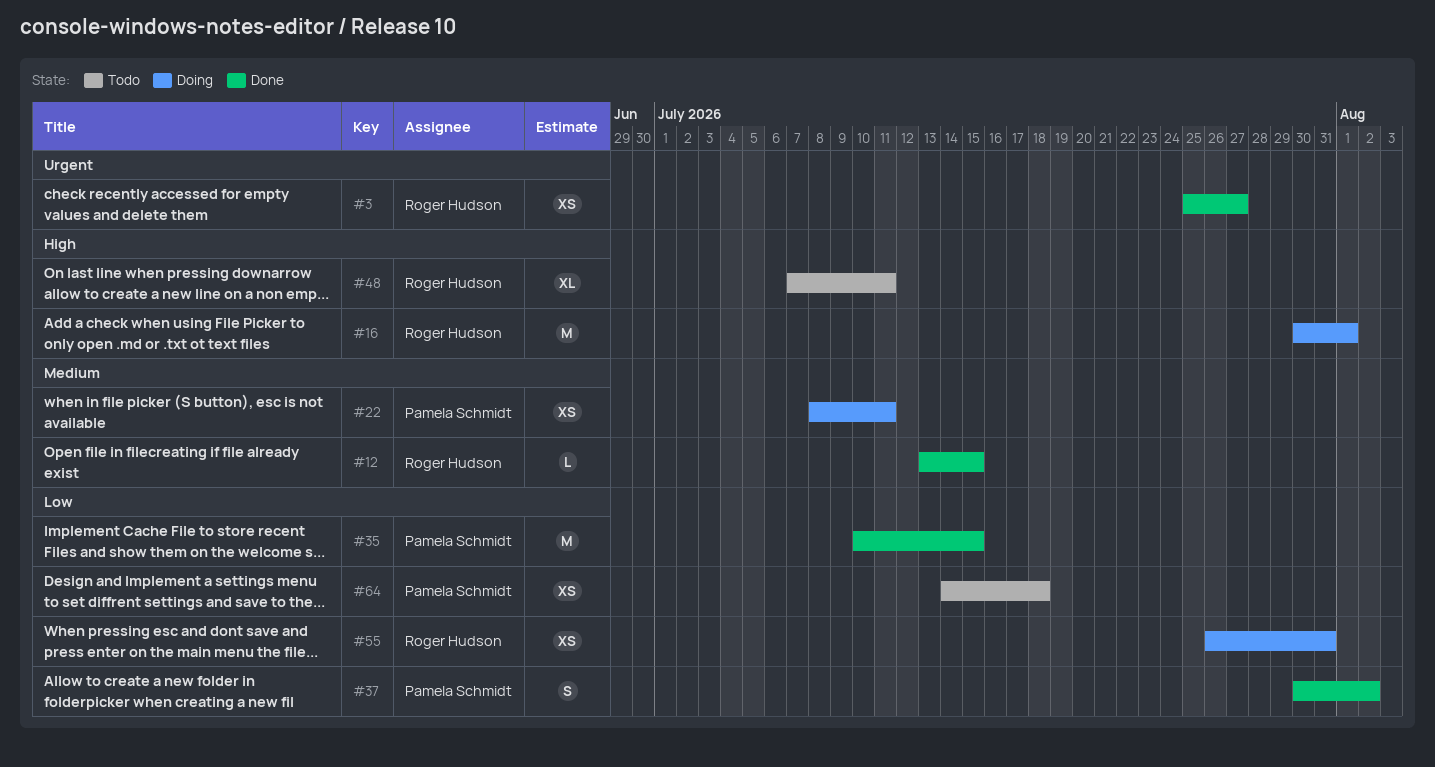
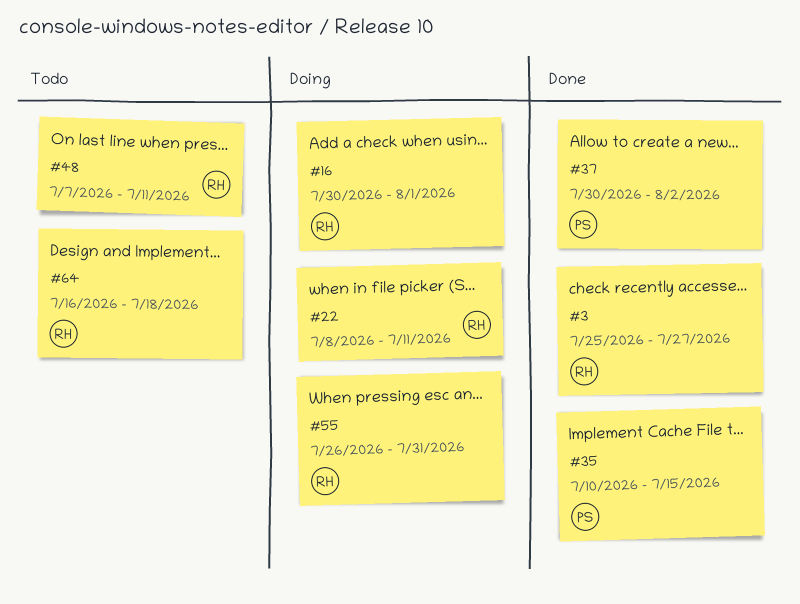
#12: present -> none
#22, owner: Pamela Schmidt -> Roger Hudson
#64, owner: Pamela Schmidt -> Roger Hudson
#64, start: Jul 14 -> Jul 16

